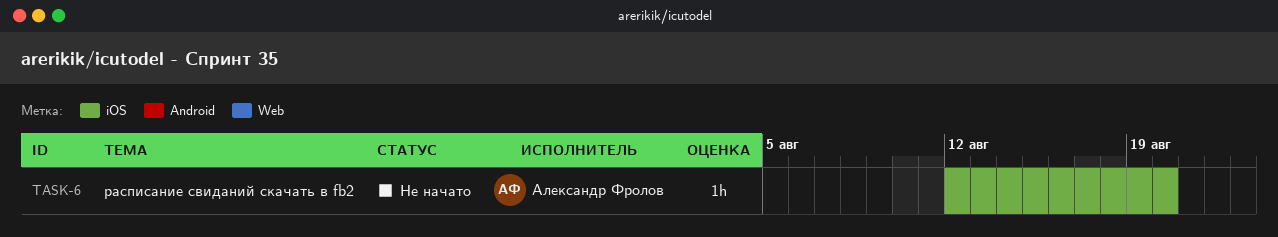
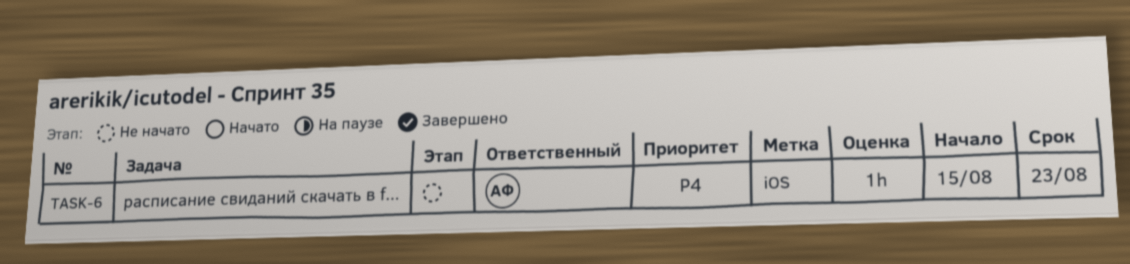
TASK-6, start: Aug 12 -> Aug 15
TASK-6, due: Aug 20 -> Aug 23

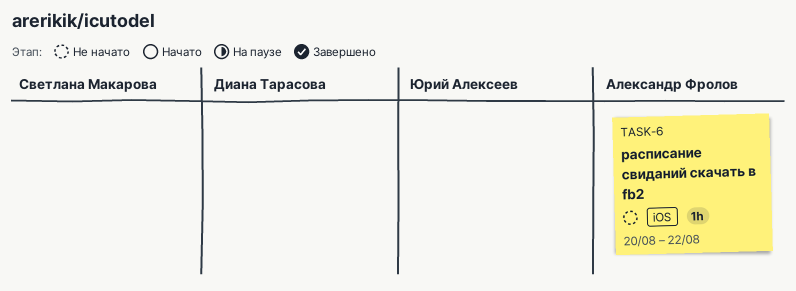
TASK-6, start: Aug 15 -> Aug 20
TASK-6, due: Aug 23 -> Aug 22

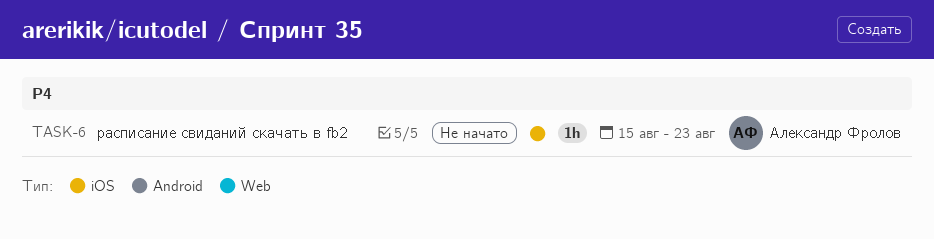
TASK-6, start: Aug 20 -> Aug 15
TASK-6, due: Aug 22 -> Aug 23

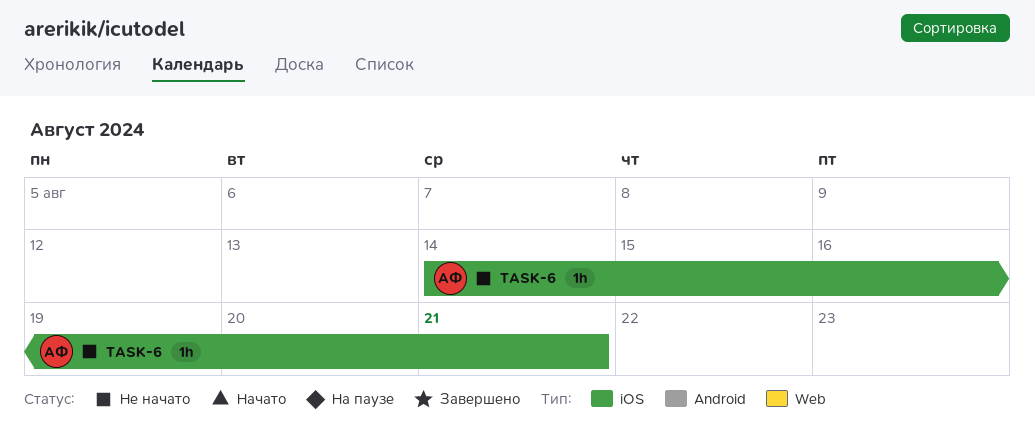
TASK-6, start: Aug 15 -> Aug 14
TASK-6, due: Aug 23 -> Aug 21

